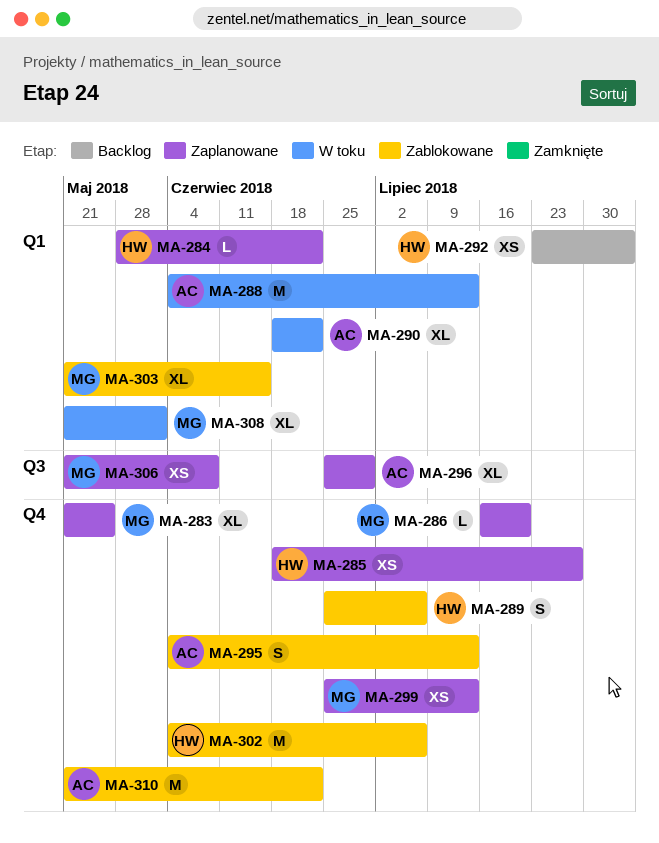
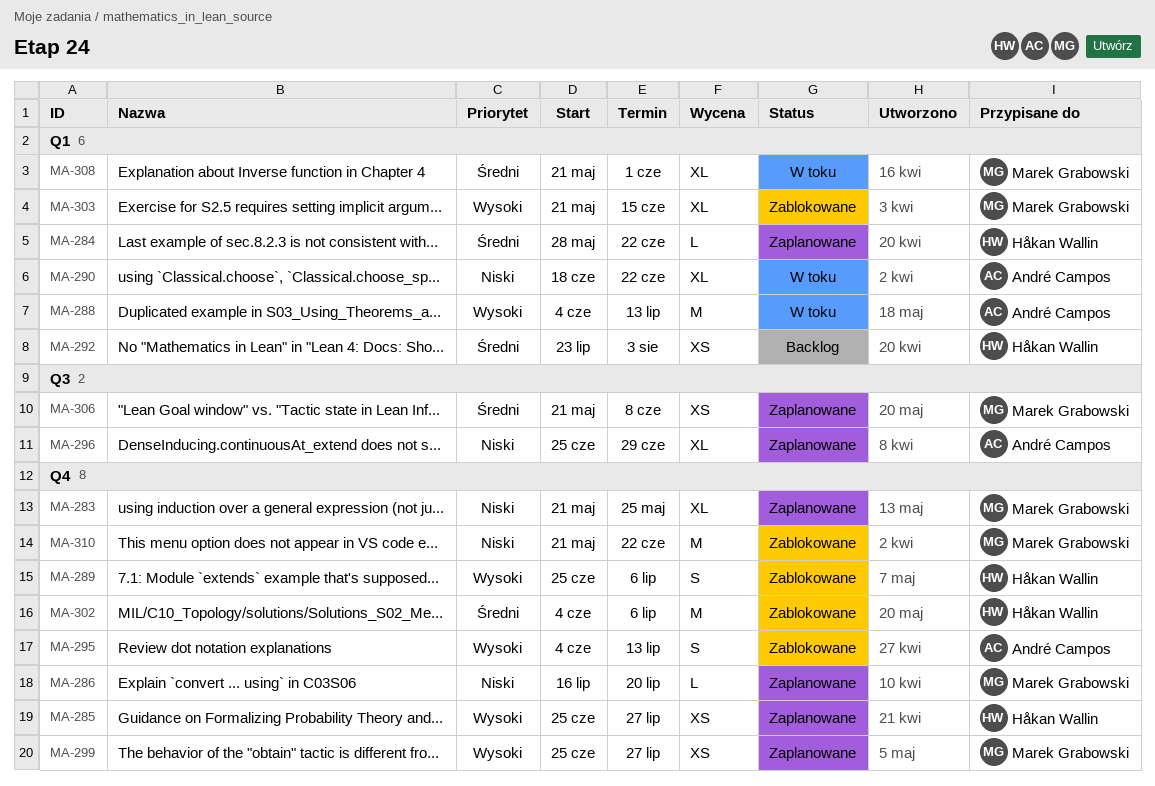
MA-285, start: Jun 18 -> Jun 25
MA-299, due: Jul 13 -> Jul 27
MA-310, owner: André Campos -> Marek Grabowski

